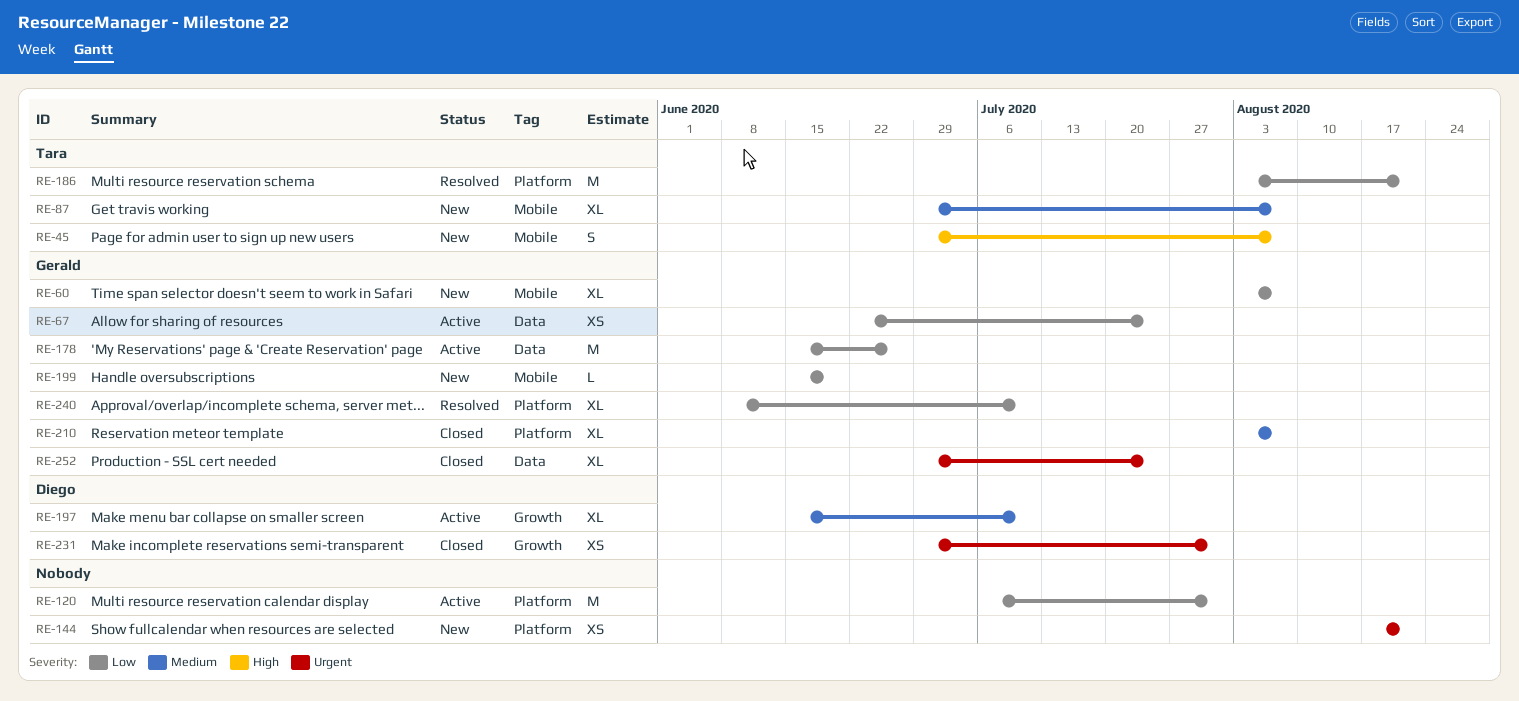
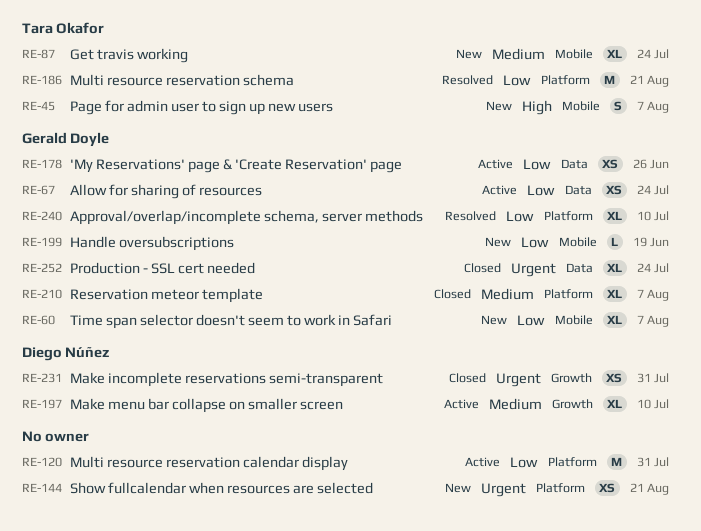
RE-87, due: Aug 7 -> Jul 24
RE-178, estimate: M -> XS

